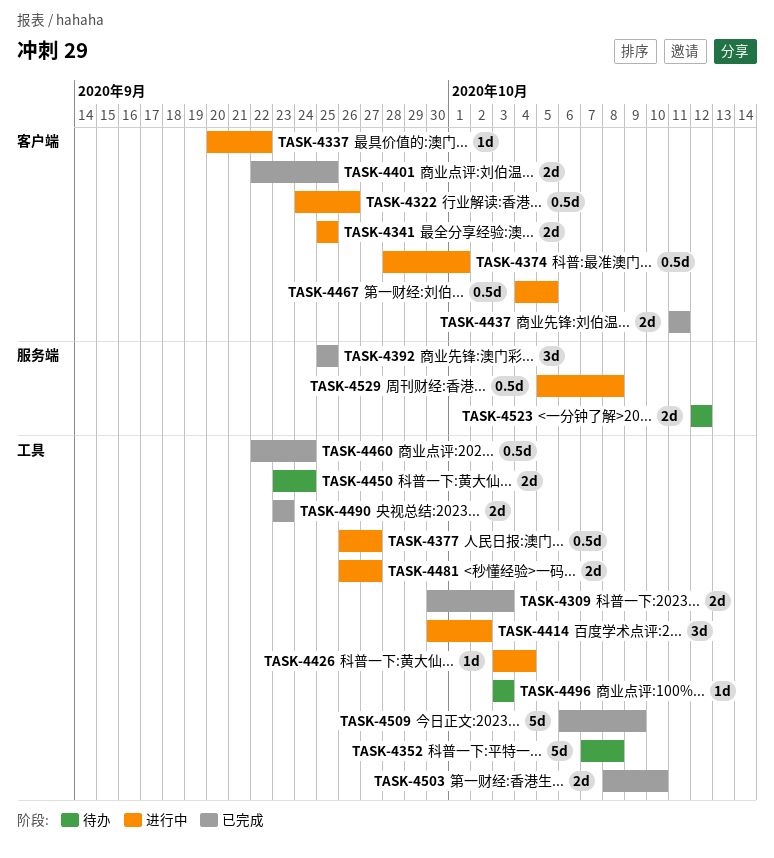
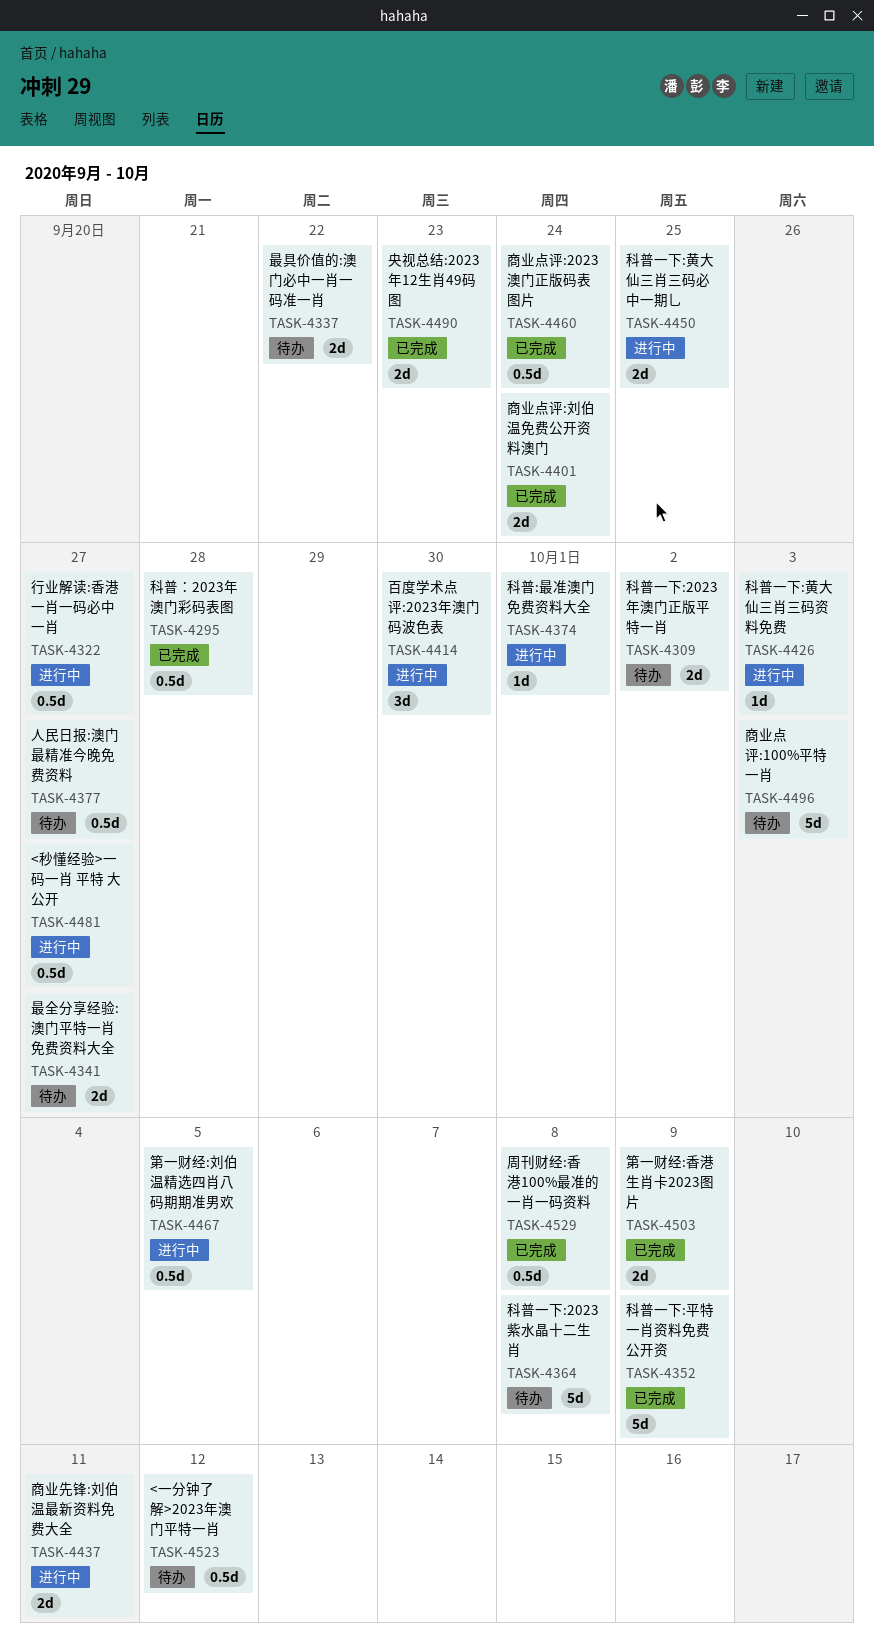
TASK-4295: none -> present
TASK-4309, status: 已完成 -> 待办
TASK-4309, due: Oct 3 -> Oct 2
TASK-4322, due: Sep 26 -> Sep 27
TASK-4337, status: 进行中 -> 待办
TASK-4337, estimate: 1d -> 2d
TASK-4341, status: 进行中 -> 待办
TASK-4341, due: Sep 25 -> Sep 27
TASK-4352, status: 待办 -> 已完成
TASK-4352, due: Oct 8 -> Oct 9
TASK-4364: none -> present
TASK-4374, estimate: 0.5d -> 1d
TASK-4377, status: 进行中 -> 待办
TASK-4392: present -> none
TASK-4401, due: Sep 25 -> Sep 24
TASK-4414, due: Oct 2 -> Sep 30
TASK-4426, due: Oct 4 -> Oct 3
TASK-4437, status: 已完成 -> 进行中
TASK-4450, status: 待办 -> 进行中
TASK-4450, due: Sep 24 -> Sep 25
TASK-4481, estimate: 2d -> 0.5d
TASK-4496, estimate: 1d -> 5d
TASK-4503, due: Oct 10 -> Oct 9
TASK-4509: present -> none
TASK-4523, estimate: 2d -> 0.5d
TASK-4529, status: 进行中 -> 已完成

